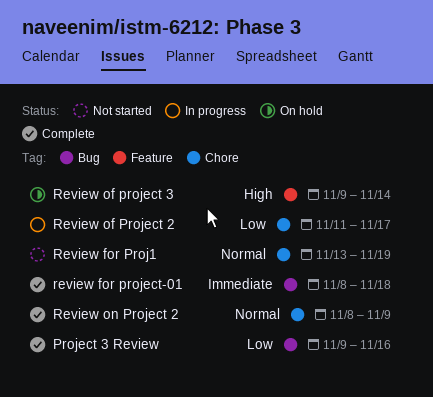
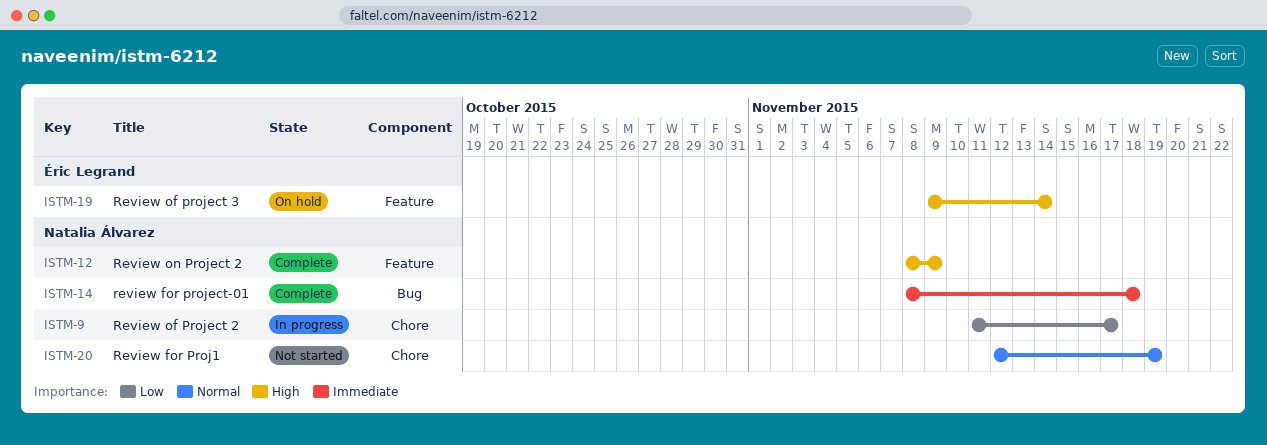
Project 3 Review: present -> none
Review for Proj1, start: Nov 13 -> Nov 12
Review on Project 2, priority: Normal -> High
Review on Project 2, label: Chore -> Feature

